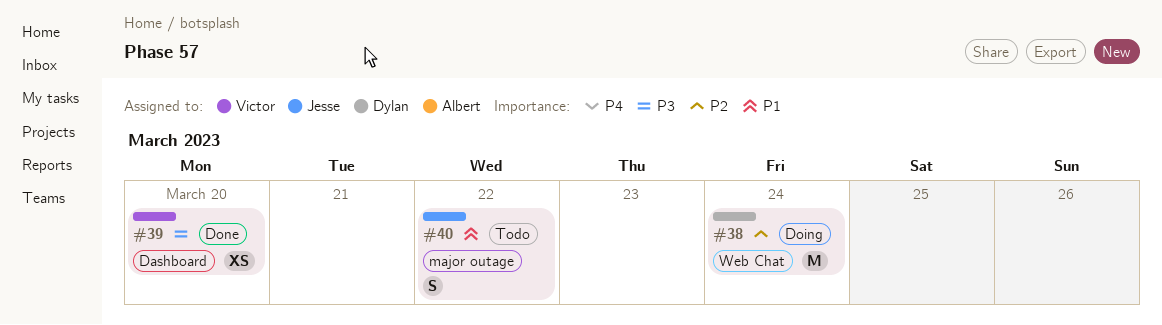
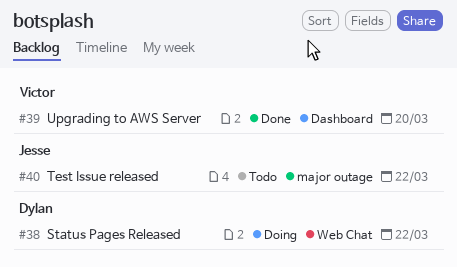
#38, due: Mar 24 -> Mar 22

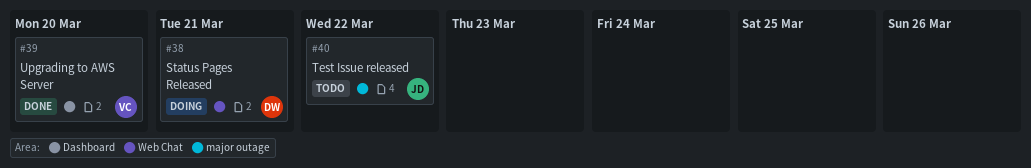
#38, due: Mar 22 -> Mar 21

